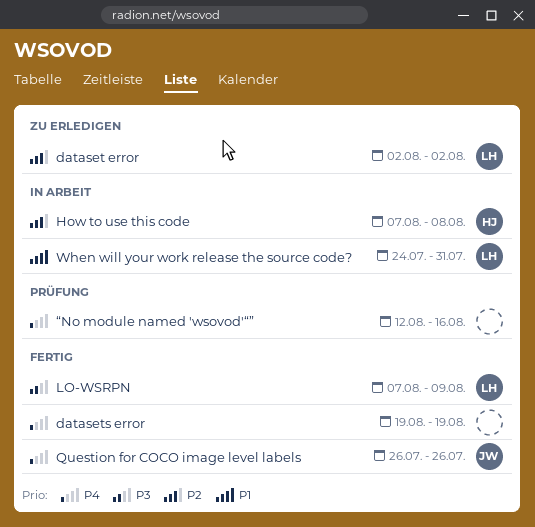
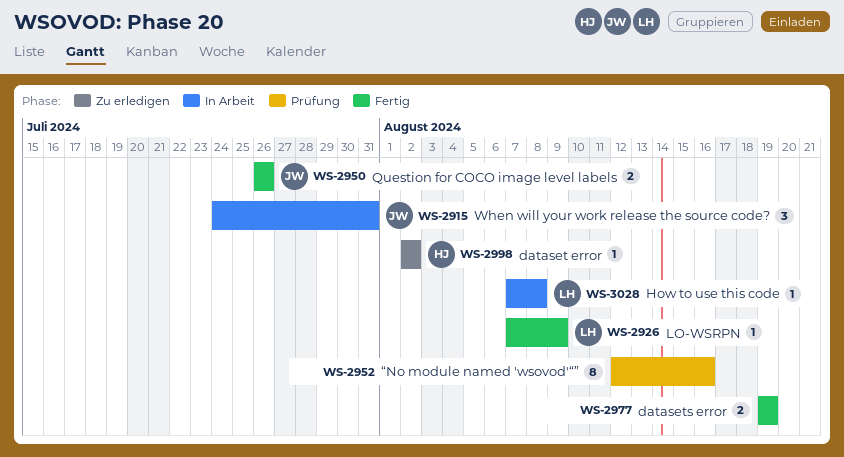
dataset error, owner: LH -> HJ
How to use this code, owner: HJ -> LH
When will your work release the source code?, owner: LH -> JW

